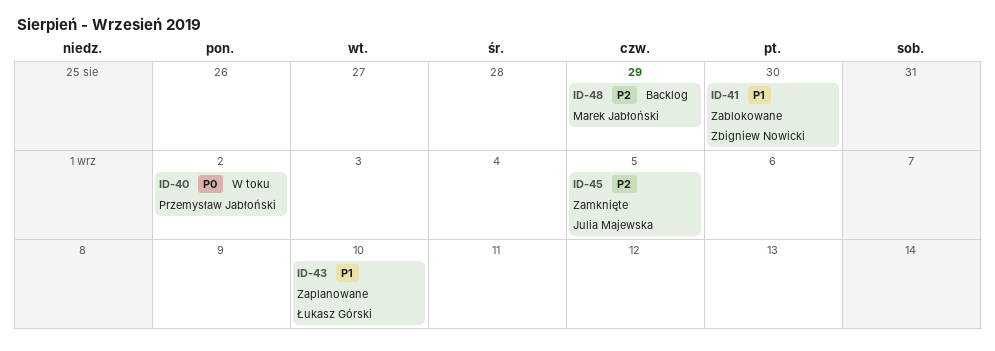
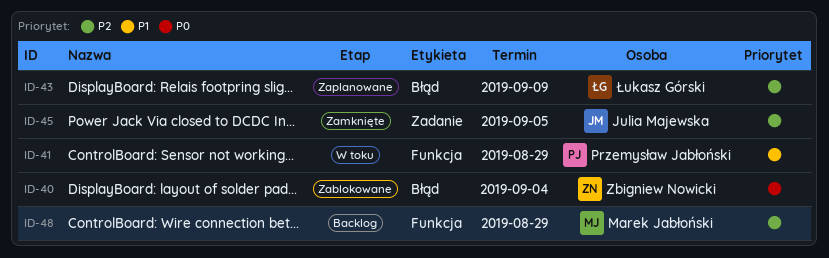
ID-40, status: W toku -> Zablokowane
ID-40, owner: Przemysław Jabłoński -> Zbigniew Nowicki
ID-40, due: Sep 2 -> Sep 4
ID-41, status: Zablokowane -> W toku
ID-41, owner: Zbigniew Nowicki -> Przemysław Jabłoński
ID-41, due: Aug 30 -> Aug 29
ID-43, priority: P1 -> P2
ID-43, due: Sep 10 -> Sep 9

